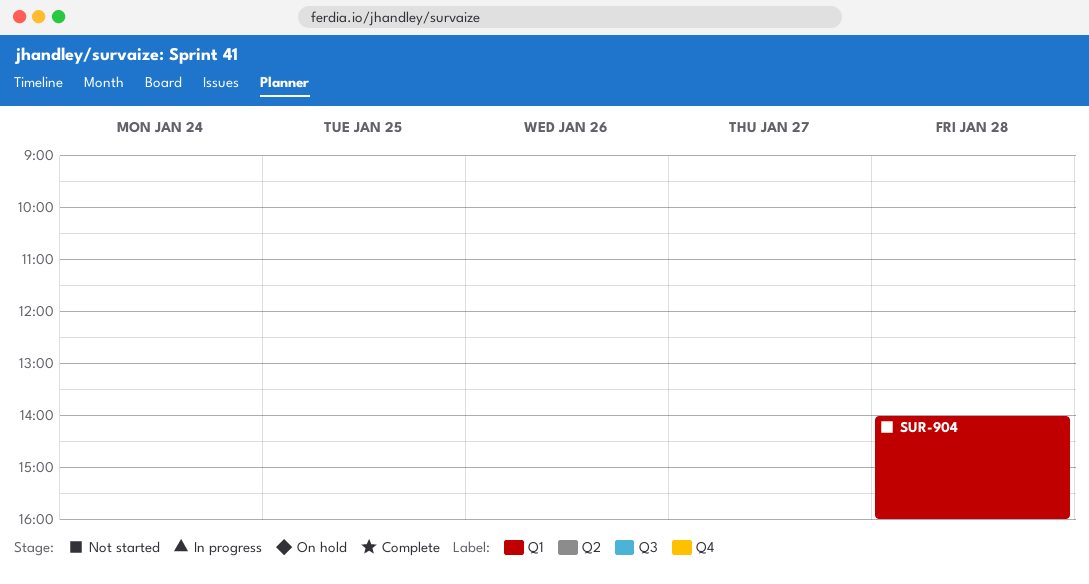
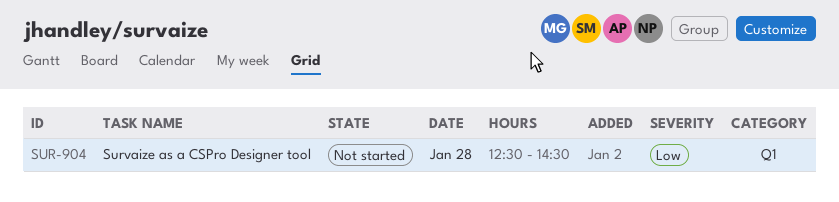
SUR-904, begins: 14:00 -> 12:30
SUR-904, ends: 16:00 -> 14:30

